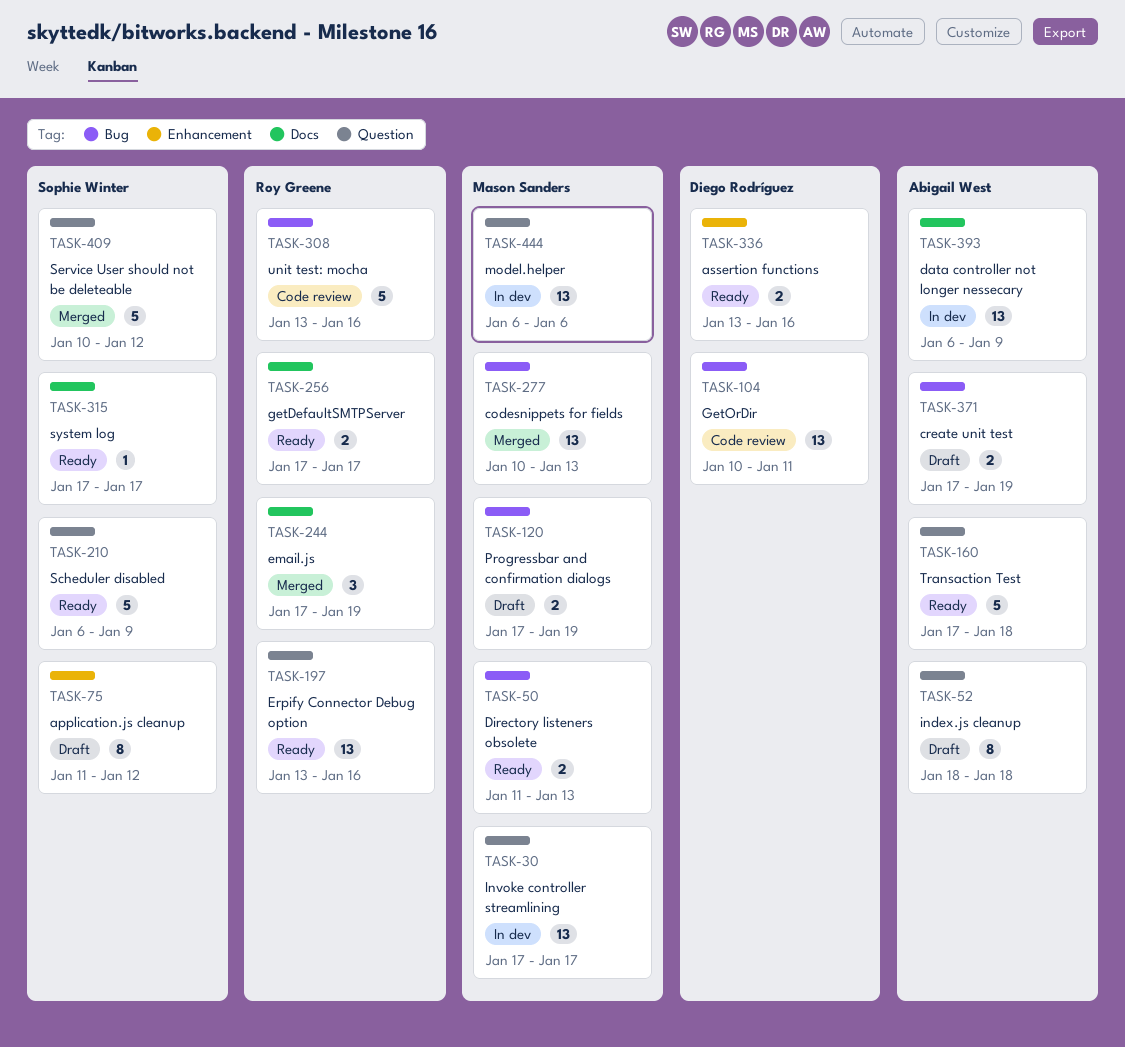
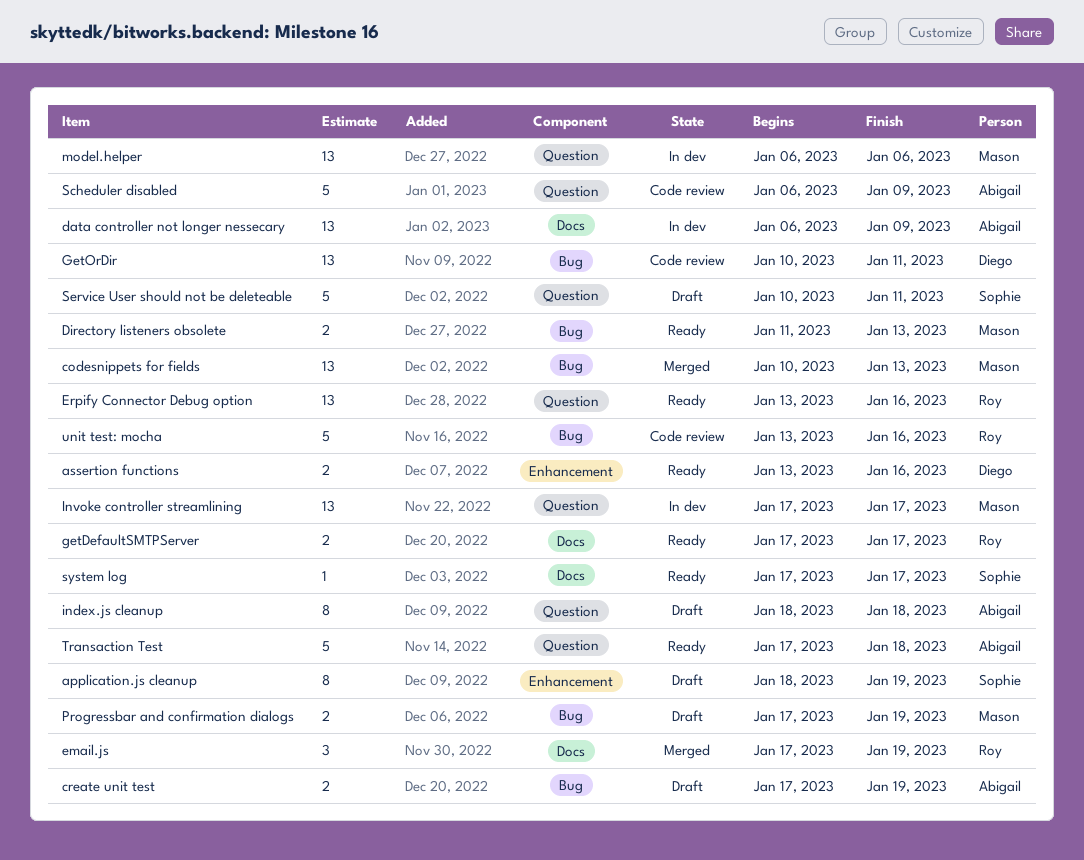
application.js cleanup, start: Jan 11 -> Jan 18
application.js cleanup, due: Jan 12 -> Jan 19
Scheduler disabled, status: Ready -> Code review
Scheduler disabled, owner: Sophie Winter -> Abigail West
Service User should not be deleteable, status: Merged -> Draft
Service User should not be deleteable, due: Jan 12 -> Jan 11

